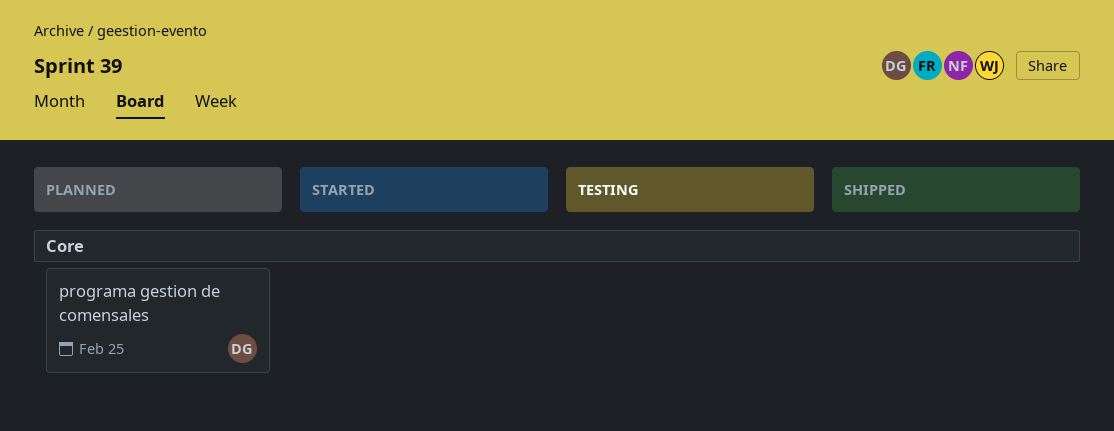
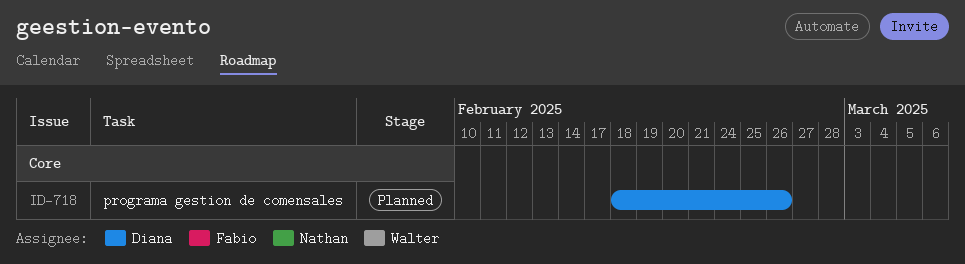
programa gestion de comensales, due: Feb 25 -> Feb 26

